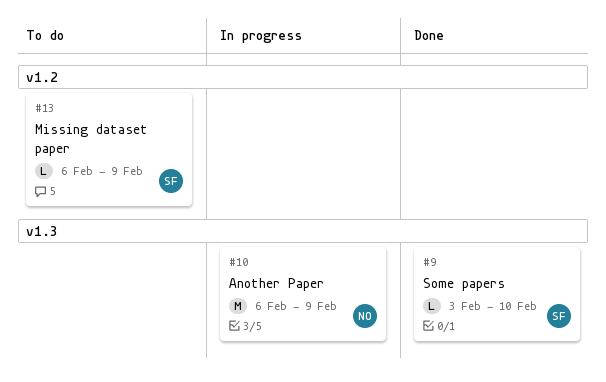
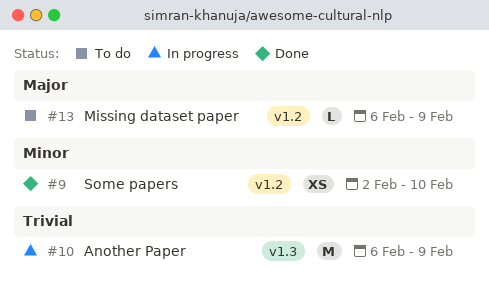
#9, label: v1.3 -> v1.2
#9, estimate: L -> XS
#9, start: Feb 3 -> Feb 2

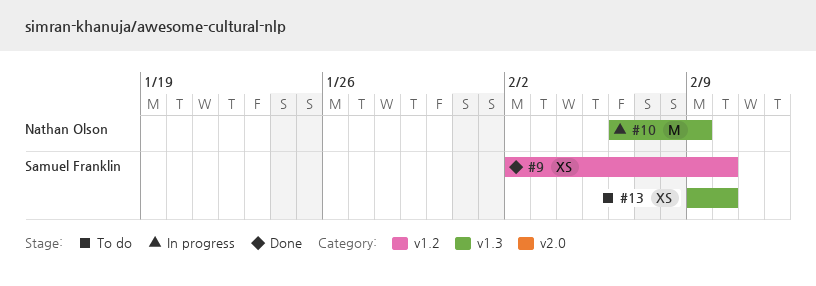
#13, label: v1.2 -> v1.3
#13, estimate: L -> XS
#13, start: Feb 6 -> Feb 9
#13, due: Feb 9 -> Feb 10

